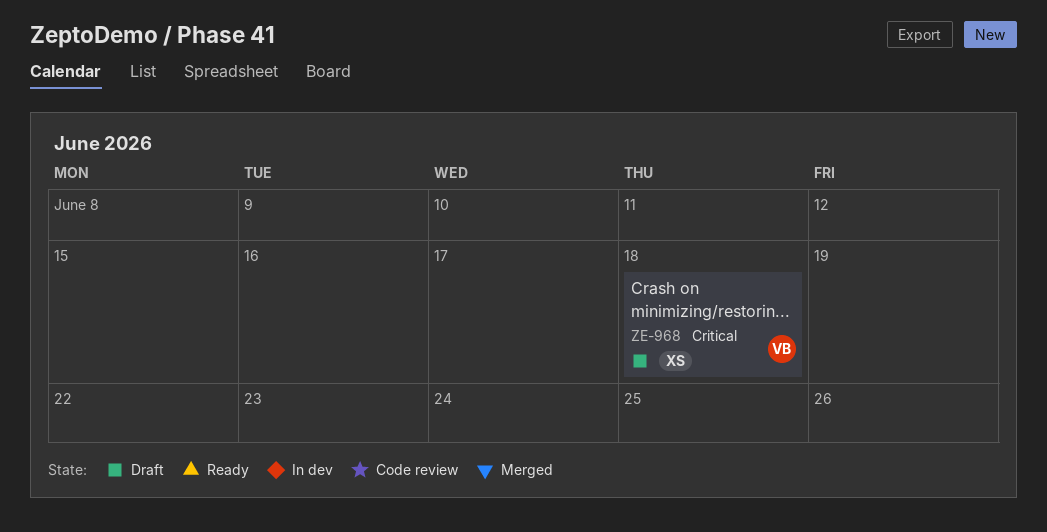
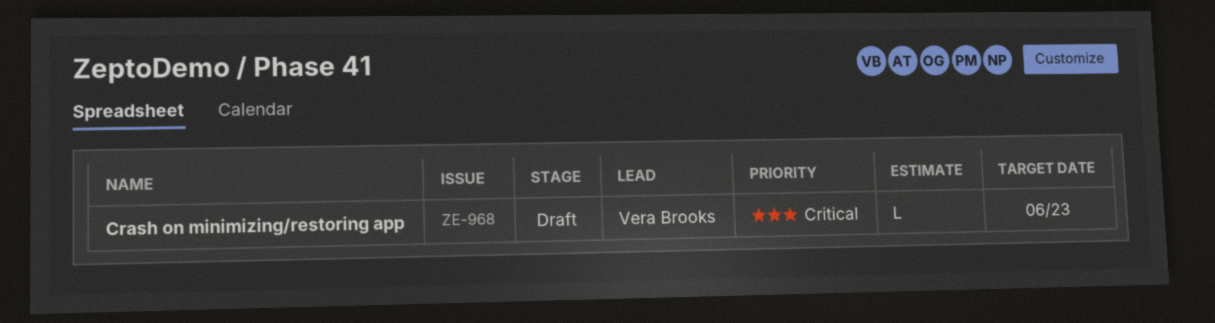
ZE-968, estimate: XS -> L
ZE-968, due: Jun 18 -> Jun 23

